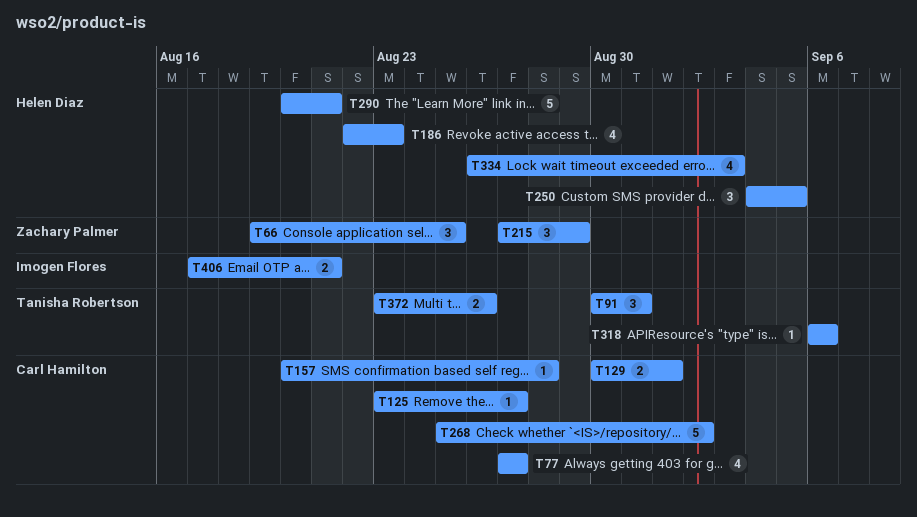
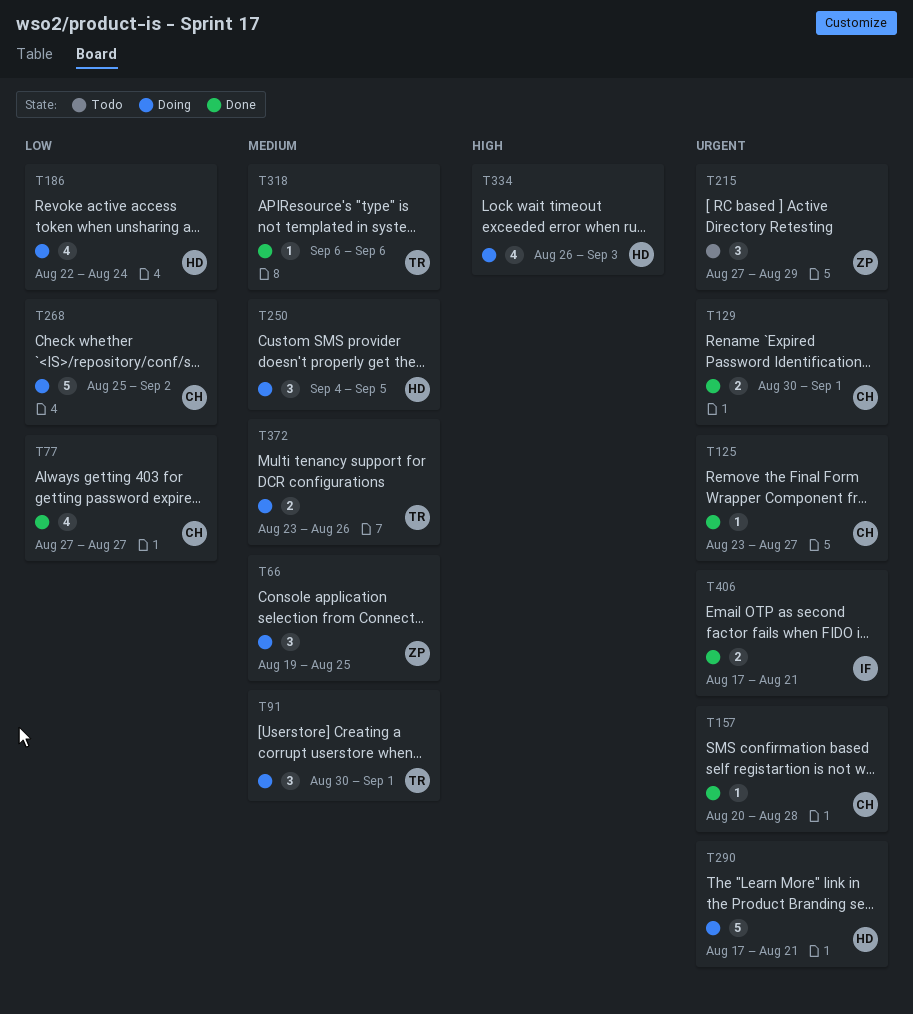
T91, due: Aug 31 -> Sep 1
T186, due: Aug 23 -> Aug 24
T290, start: Aug 20 -> Aug 17

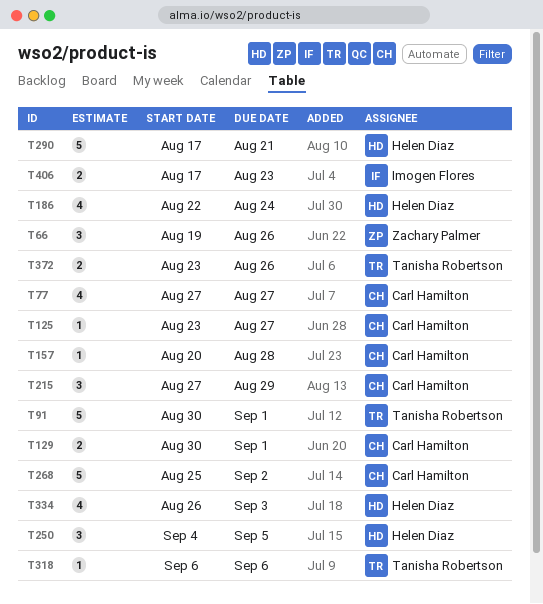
T66, due: Aug 25 -> Aug 26
T91, estimate: 3 -> 5
T215, owner: Zachary Palmer -> Carl Hamilton
T406, due: Aug 21 -> Aug 23

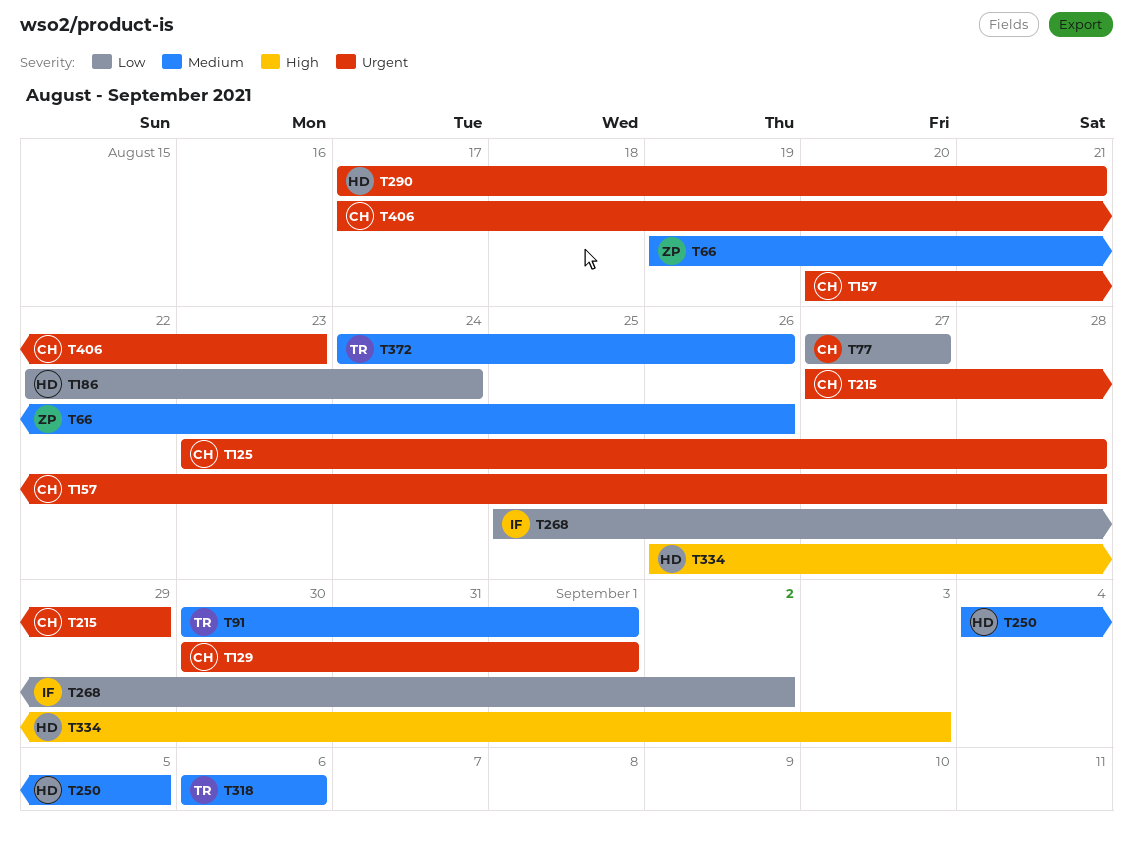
T125, due: Aug 27 -> Aug 28
T268, owner: Carl Hamilton -> Imogen Flores
T372, start: Aug 23 -> Aug 24
T406, owner: Imogen Flores -> Carl Hamilton

